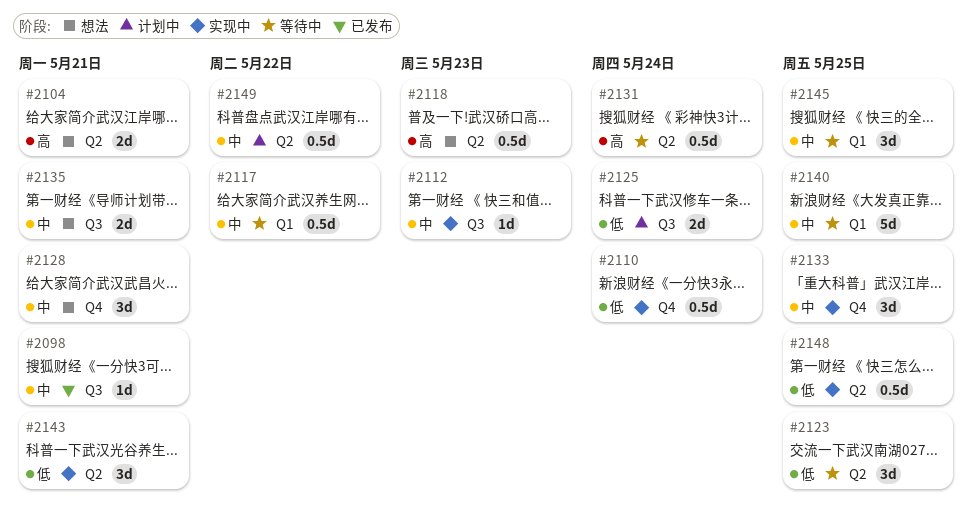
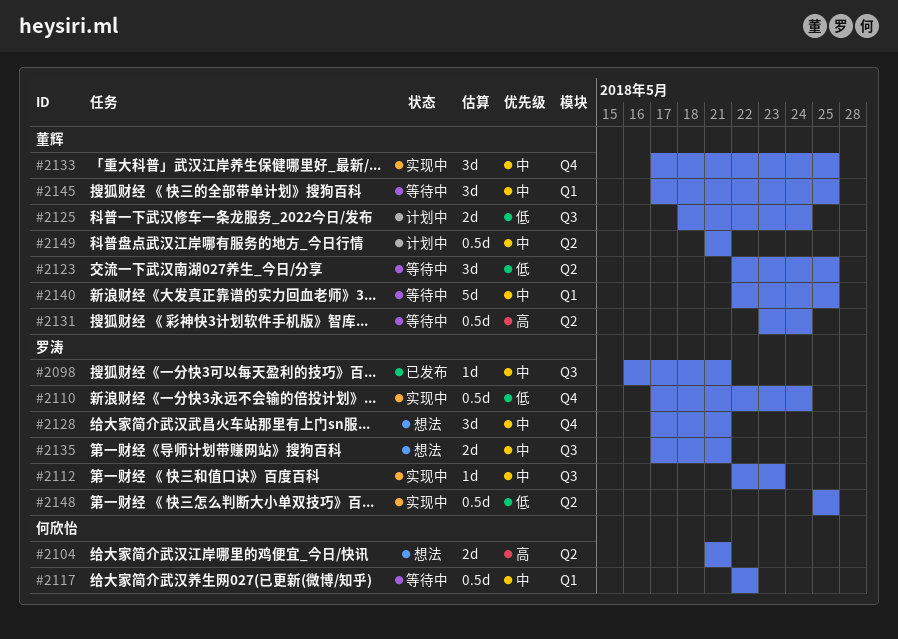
#2118: present -> none
#2143: present -> none
#2149, due: May 22 -> May 21

